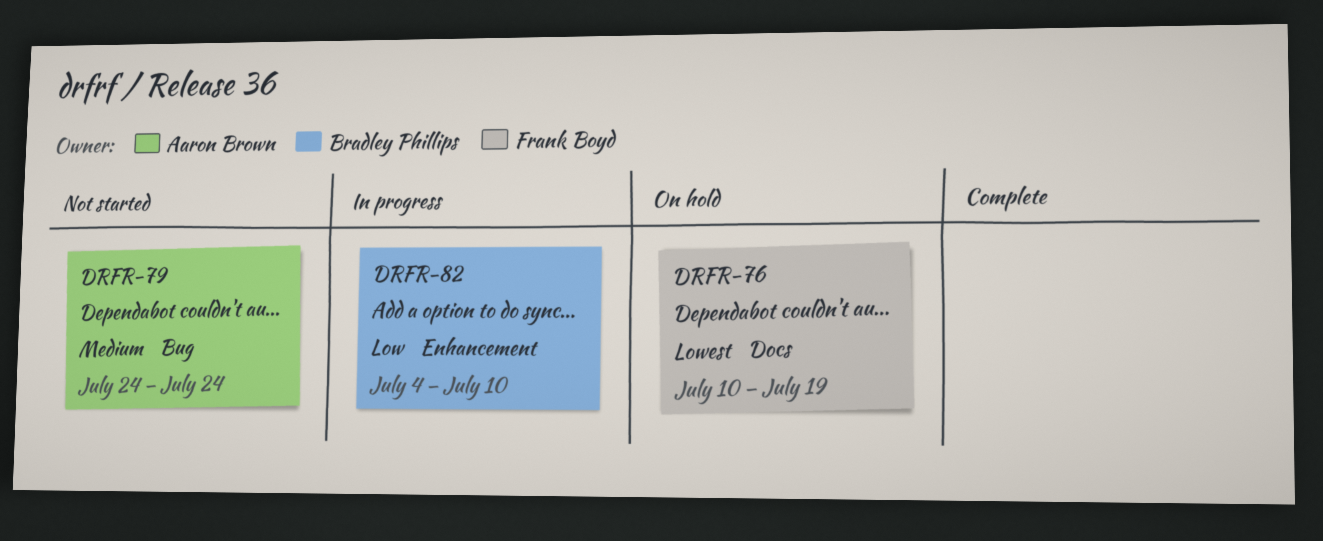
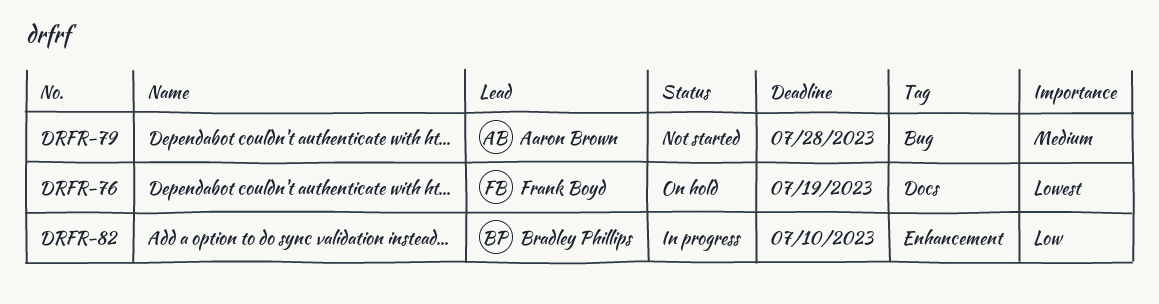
DRFR-79, due: Jul 24 -> Jul 28

